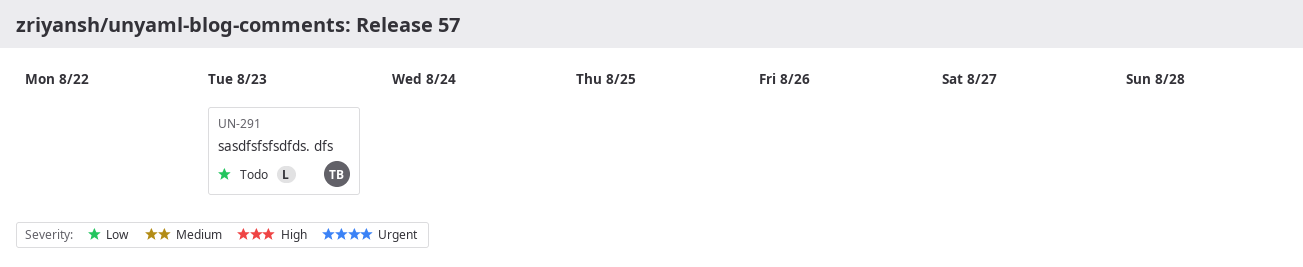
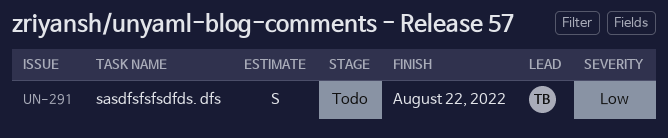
UN-291, estimate: L -> S
UN-291, due: Aug 23 -> Aug 22

